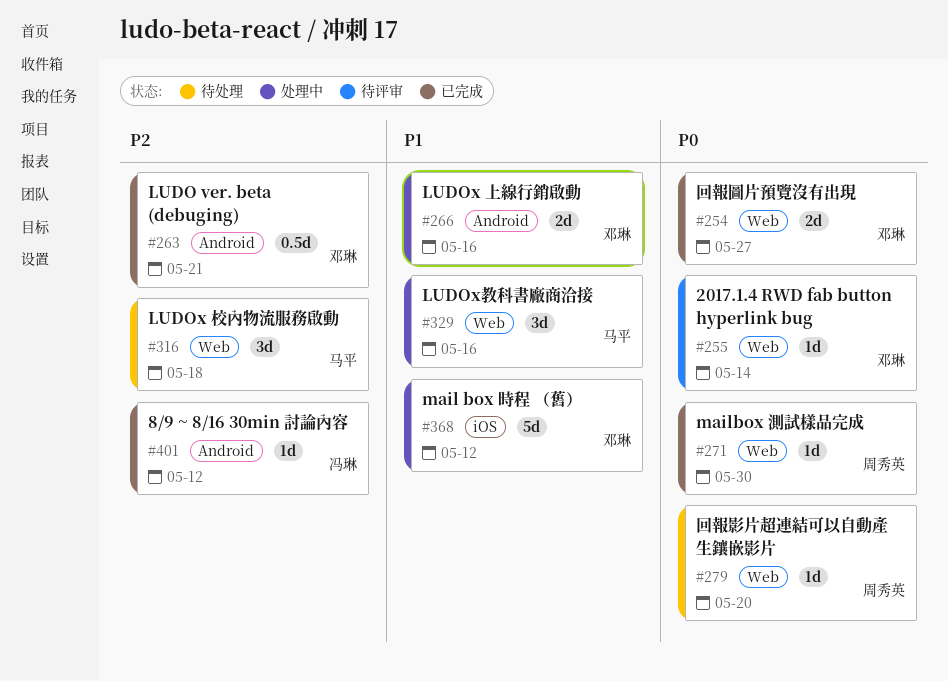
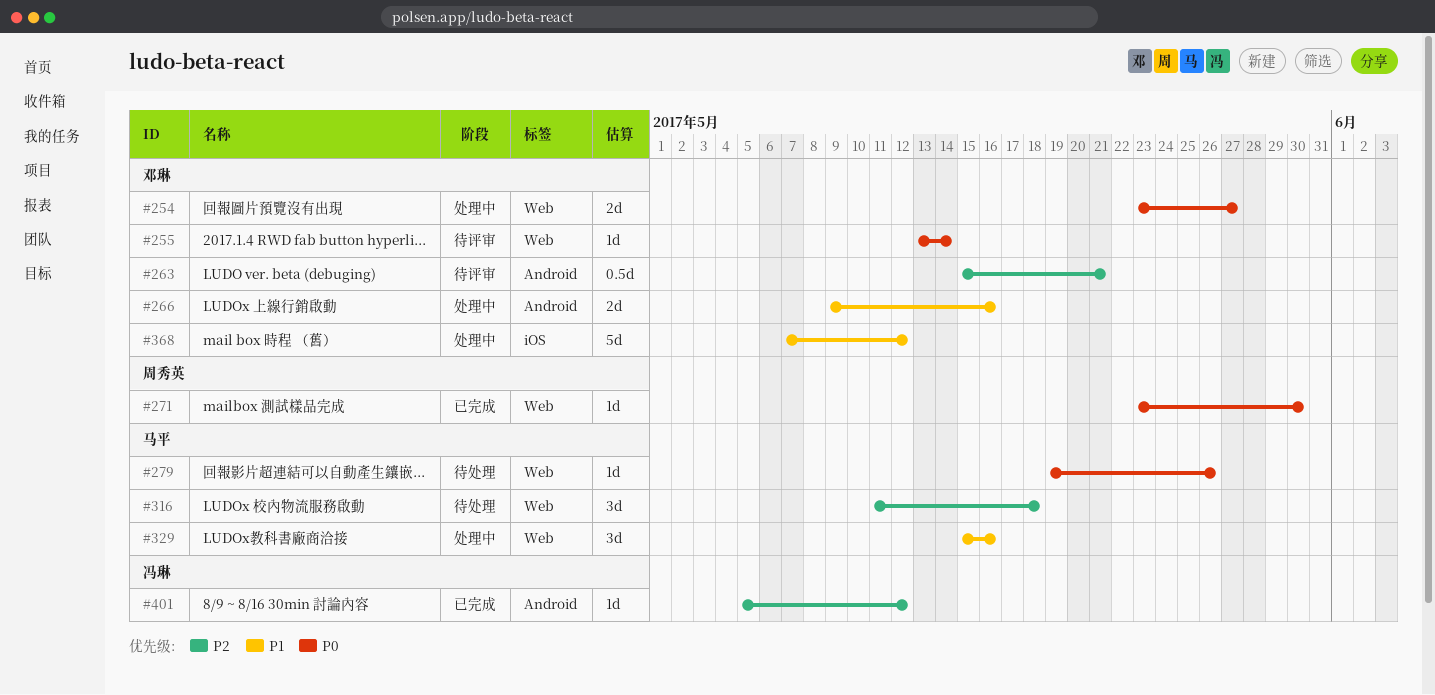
#254, status: 已完成 -> 处理中
#263, status: 已完成 -> 待评审
#279, owner: 周秀英 -> 马平
#279, due: May 20 -> May 26

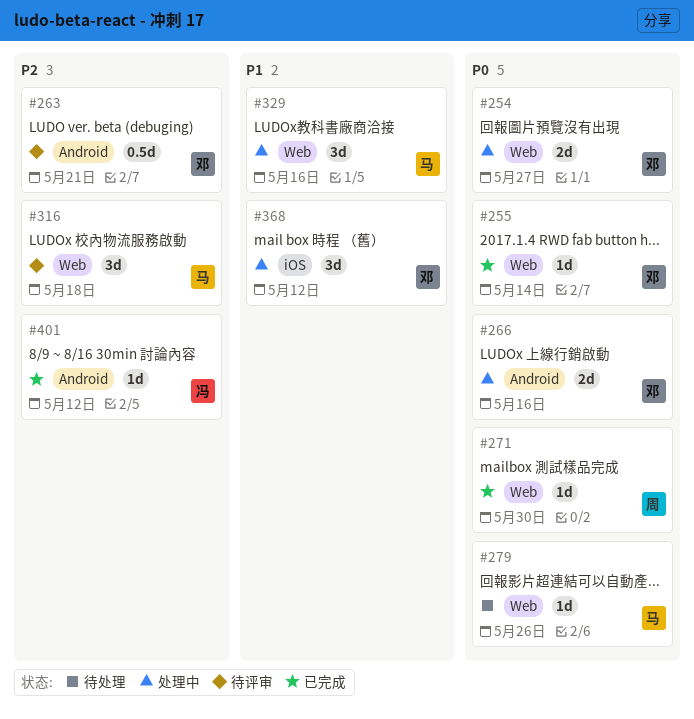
#255, status: 待评审 -> 已完成
#266, priority: P1 -> P0
#316, status: 待处理 -> 待评审
#368, estimate: 5d -> 3d

